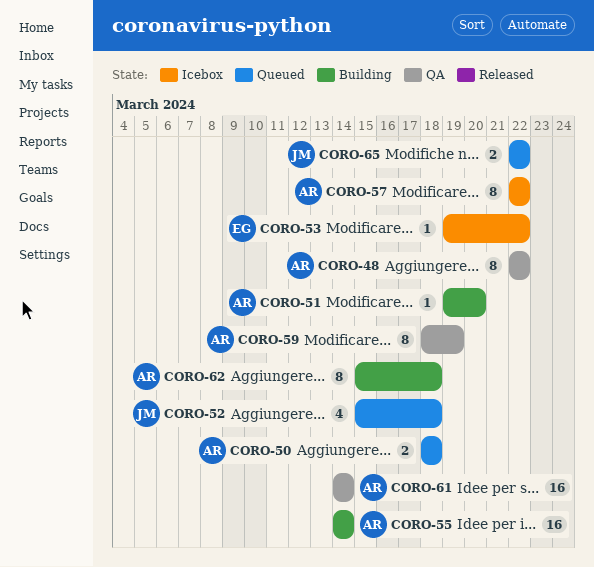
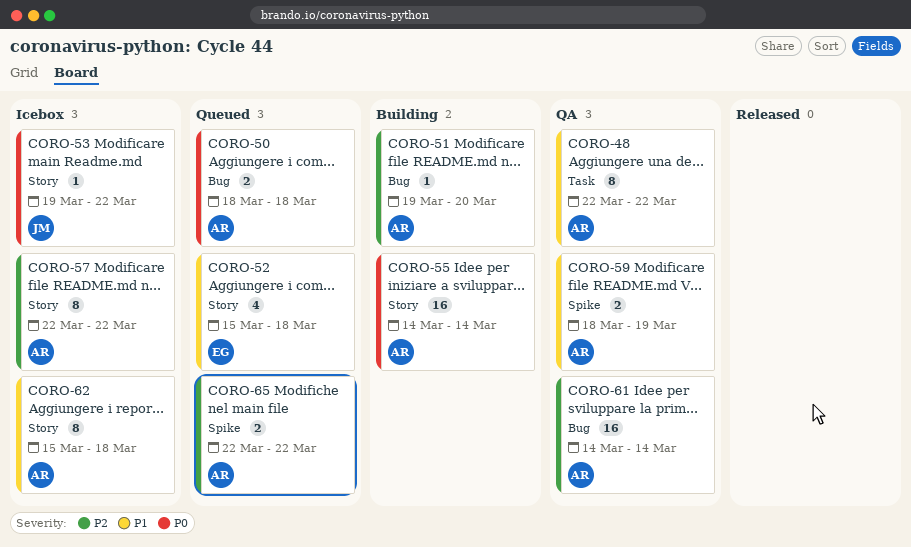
CORO-52, owner: JM -> EG
CORO-53, owner: EG -> JM
CORO-59, estimate: 8 -> 2
CORO-62, status: Building -> Icebox
CORO-65, owner: JM -> AR

